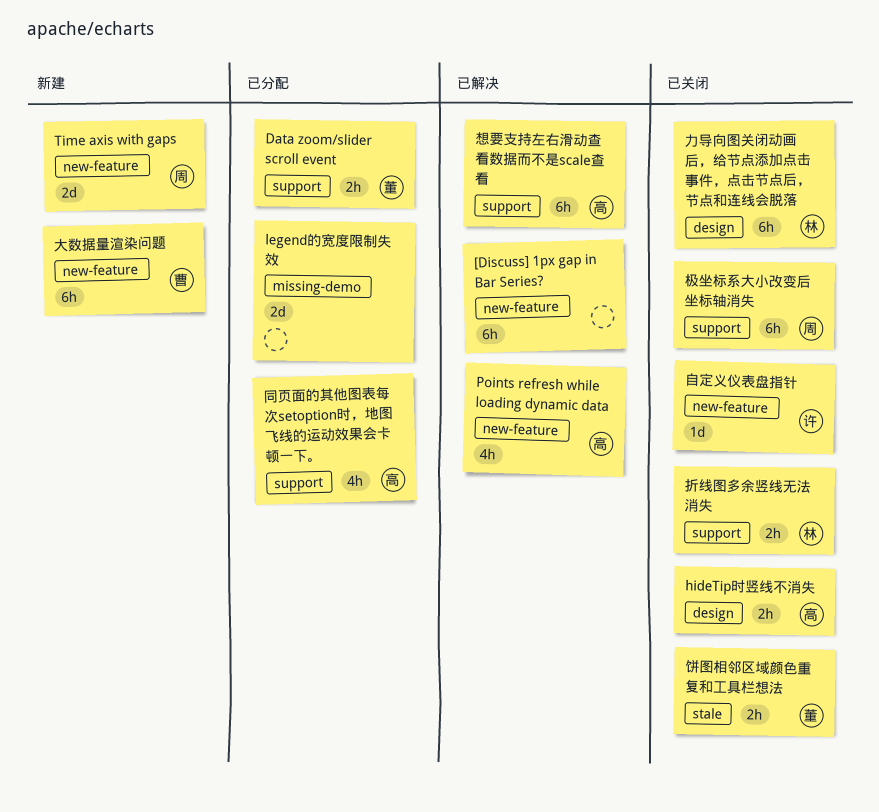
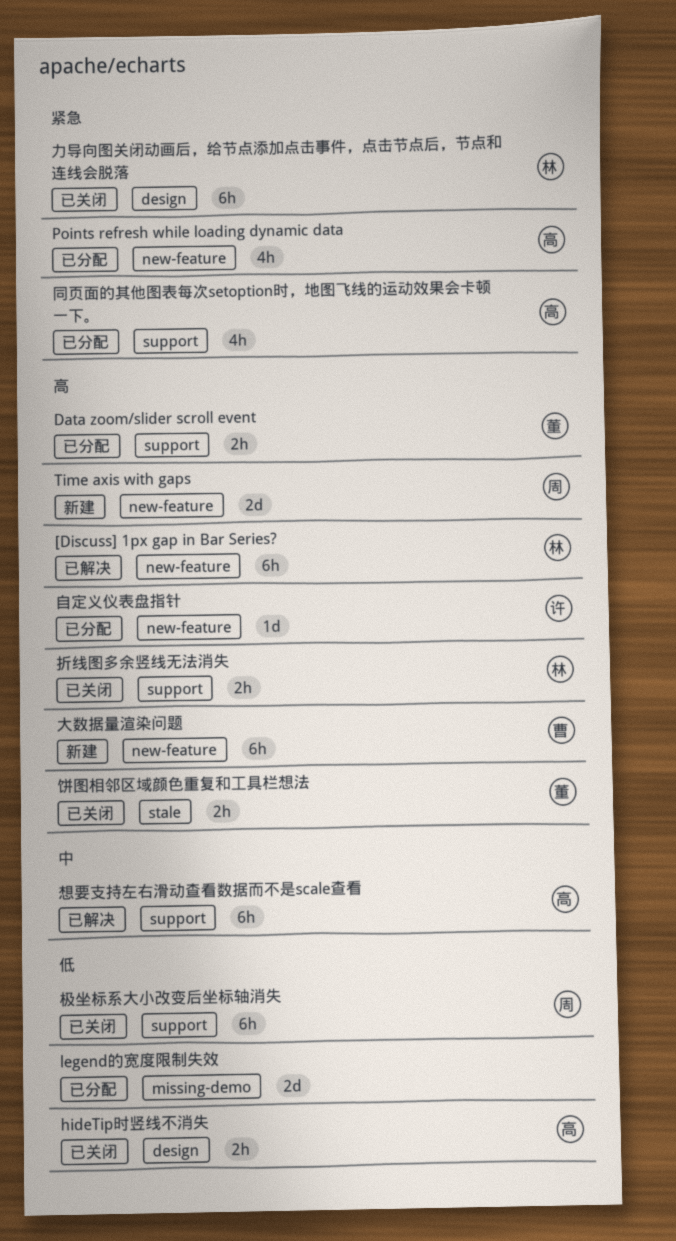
[Discuss] 1px gap in Bar Series?, owner: none -> 林
Points refresh while loading dynamic data, status: 已解决 -> 已分配
自定义仪表盘指针, status: 已关闭 -> 已分配

